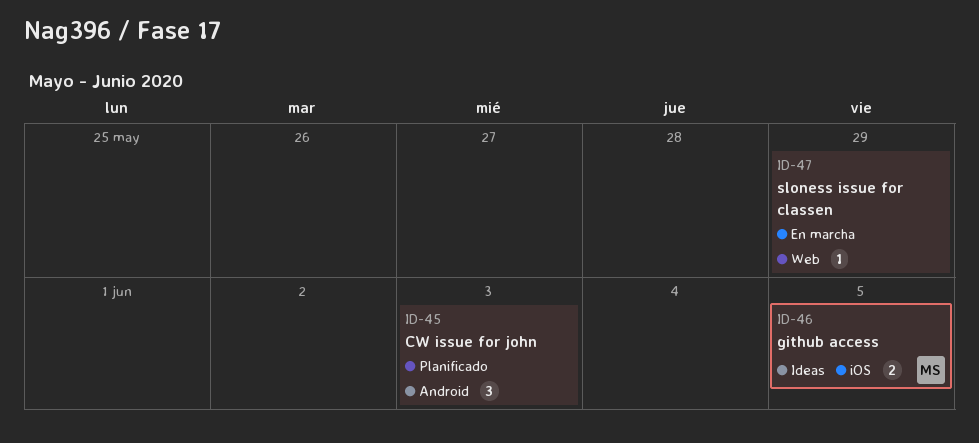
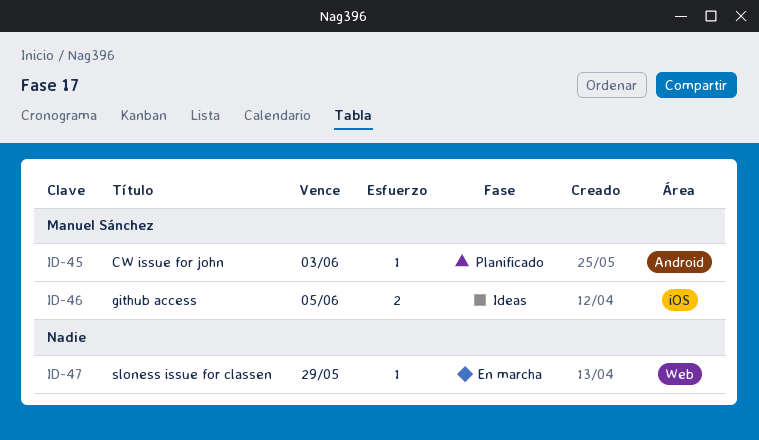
ID-45, owner: none -> Manuel Sánchez
ID-45, estimate: 3 -> 1

